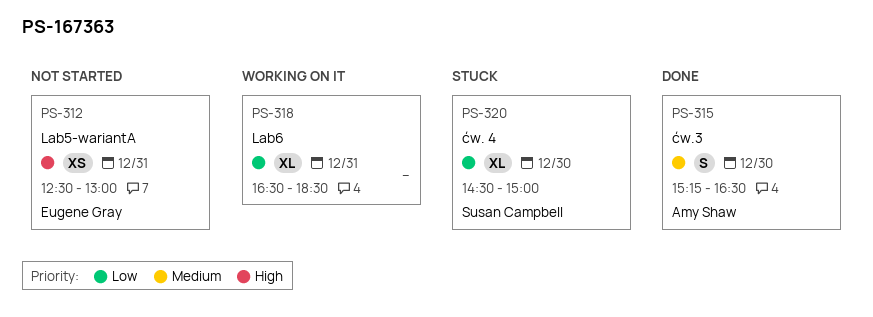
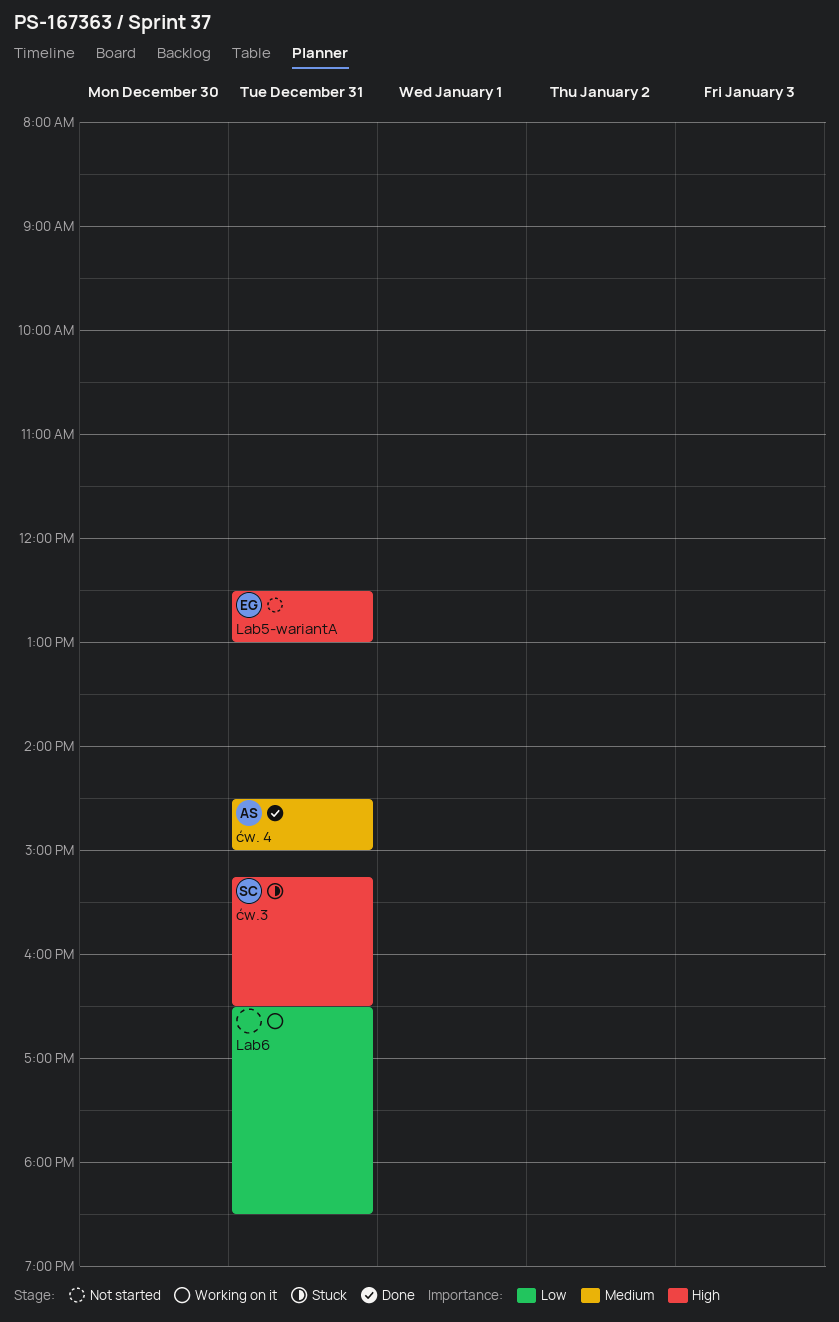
ćw. 4, status: Stuck -> Done
ćw. 4, owner: Susan Campbell -> Amy Shaw
ćw. 4, priority: Low -> Medium
ćw. 4, day: Dec 30 -> Dec 31
ćw.3, status: Done -> Stuck
ćw.3, owner: Amy Shaw -> Susan Campbell
ćw.3, priority: Medium -> High
ćw.3, day: Dec 30 -> Dec 31

